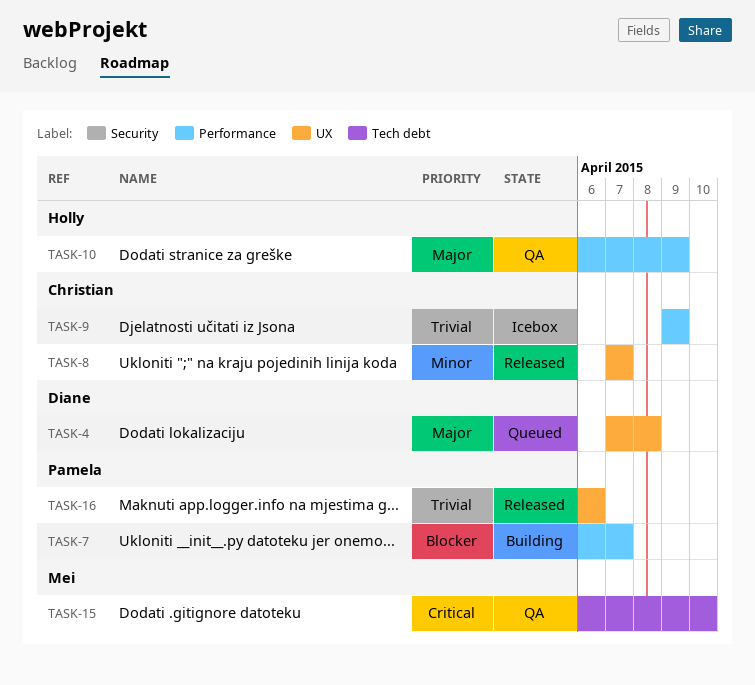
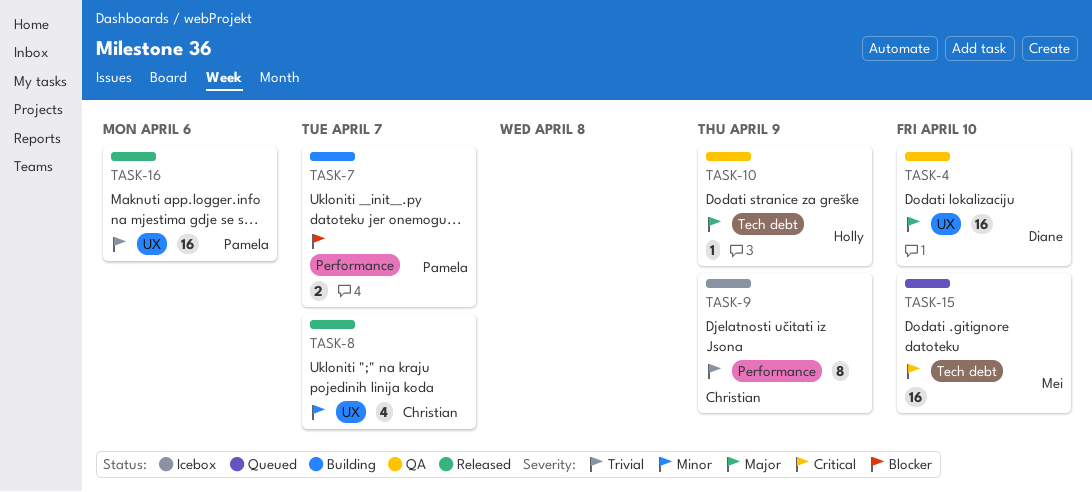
TASK-4, status: Queued -> QA
TASK-4, due: Apr 8 -> Apr 10
TASK-10, label: Performance -> Tech debt
TASK-15, status: QA -> Queued

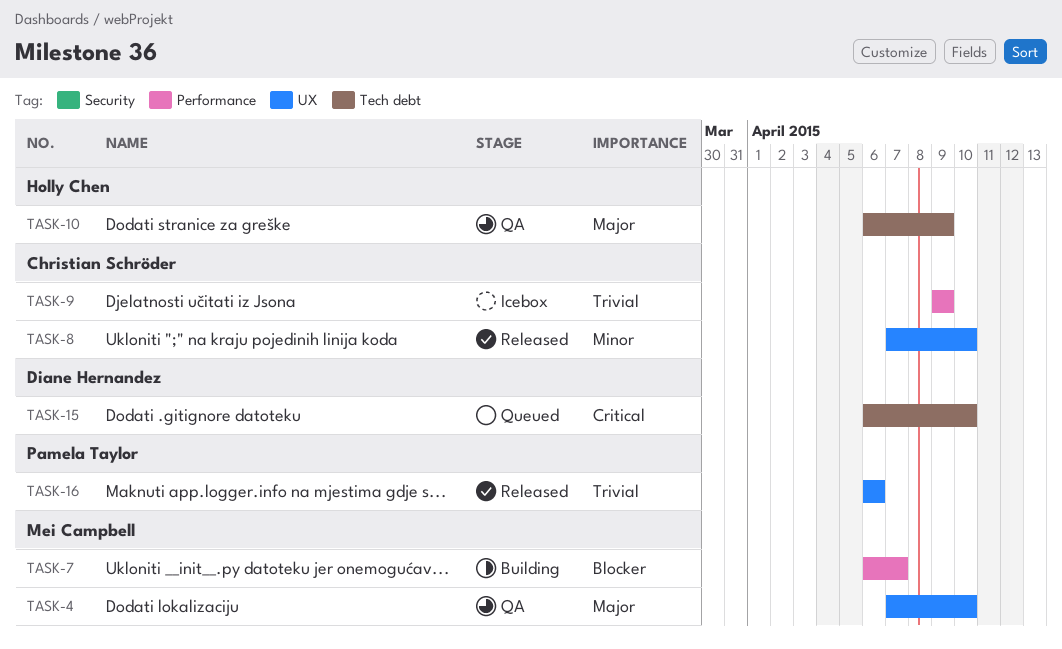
TASK-4, owner: Diane Hernandez -> Mei Campbell
TASK-7, owner: Pamela Taylor -> Mei Campbell
TASK-8, due: Apr 7 -> Apr 10
TASK-15, owner: Mei Campbell -> Diane Hernandez

